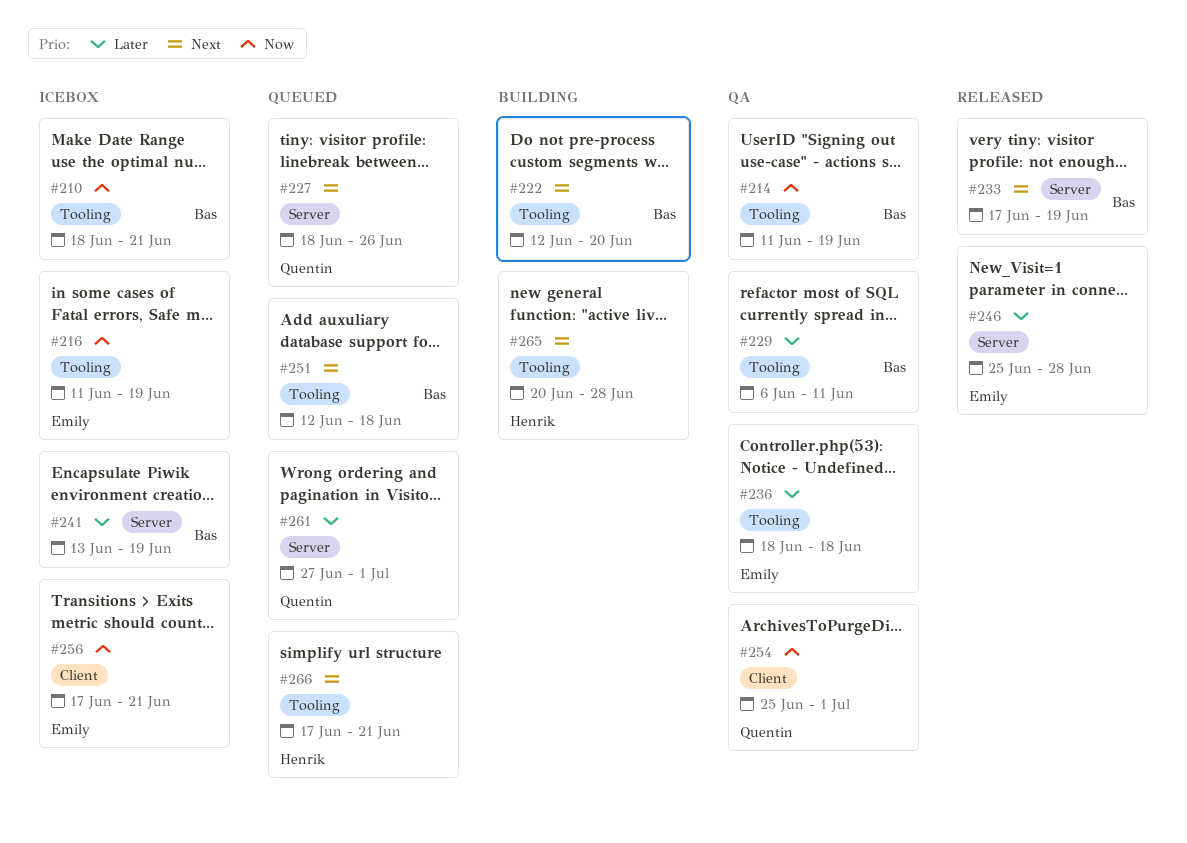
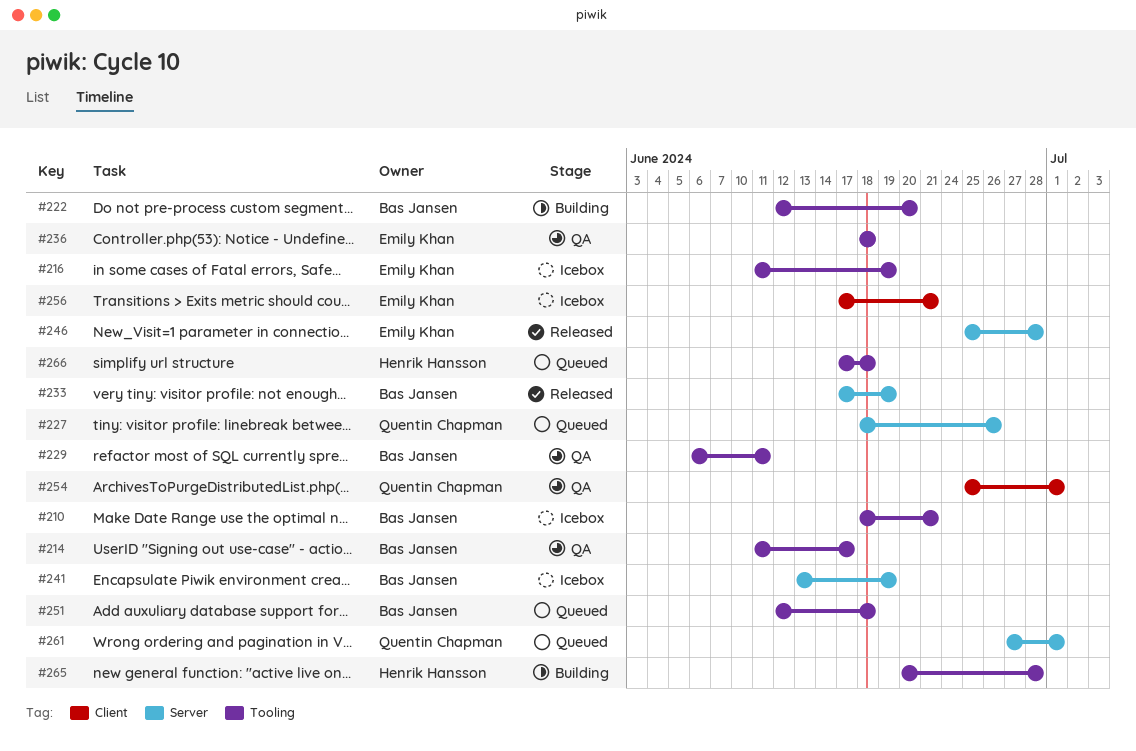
#214, due: Jun 19 -> Jun 17
#266, due: Jun 21 -> Jun 18

